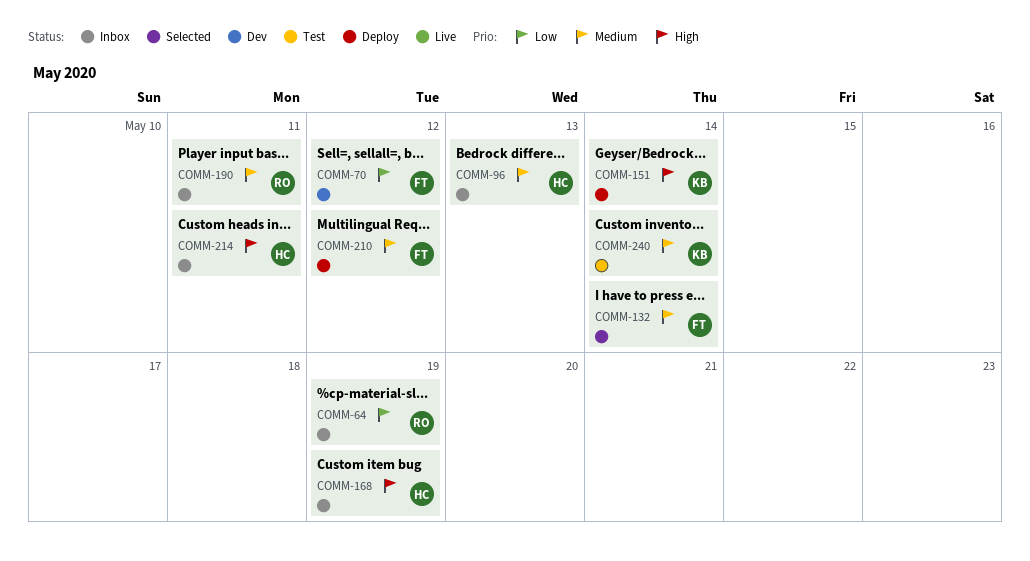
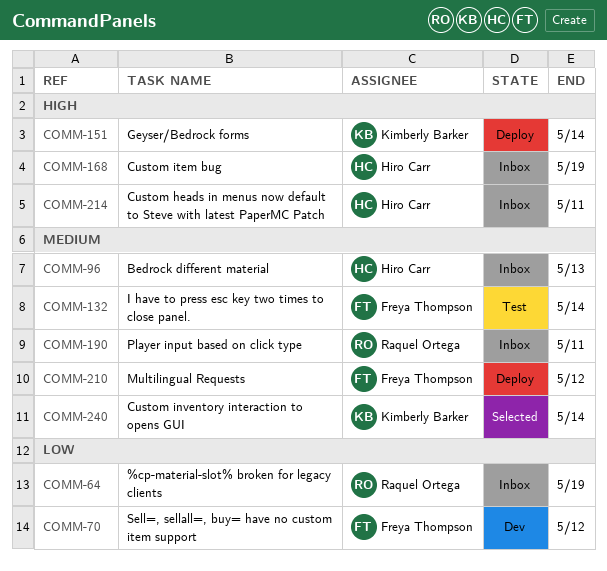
COMM-132, status: Selected -> Test
COMM-240, status: Test -> Selected

